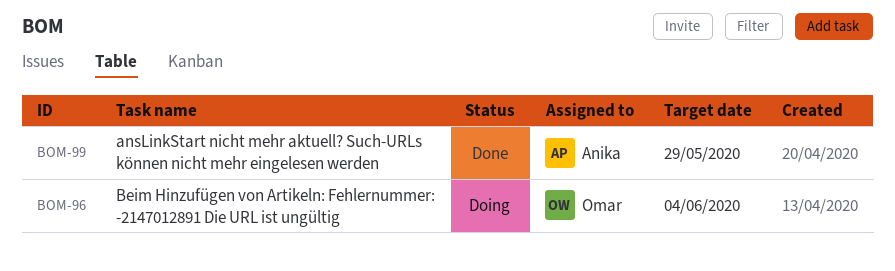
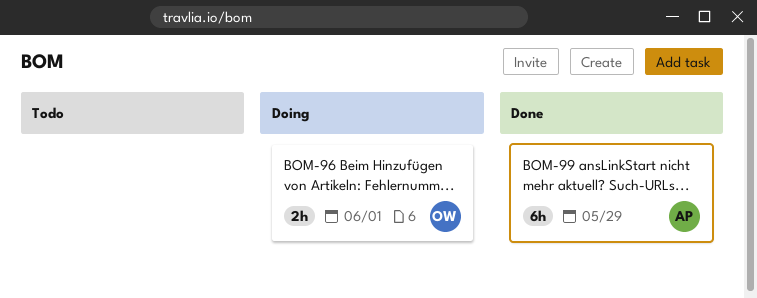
BOM-96, due: Jun 4 -> Jun 1

